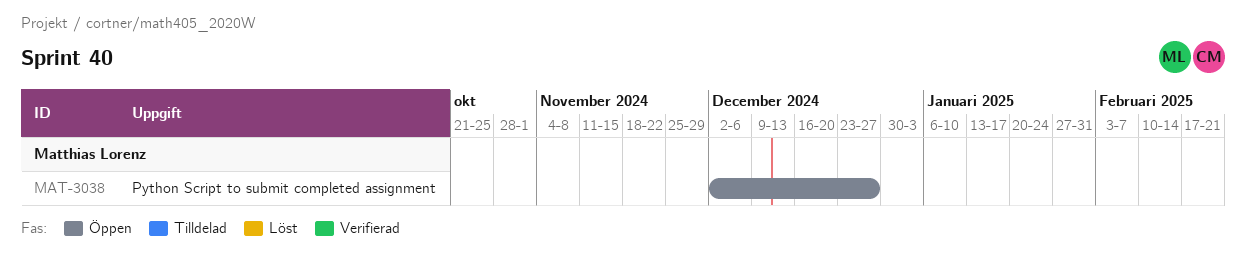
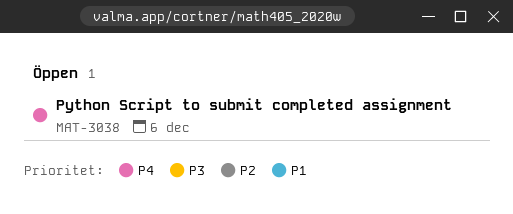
MAT-3038, due: Dec 27 -> Dec 6

